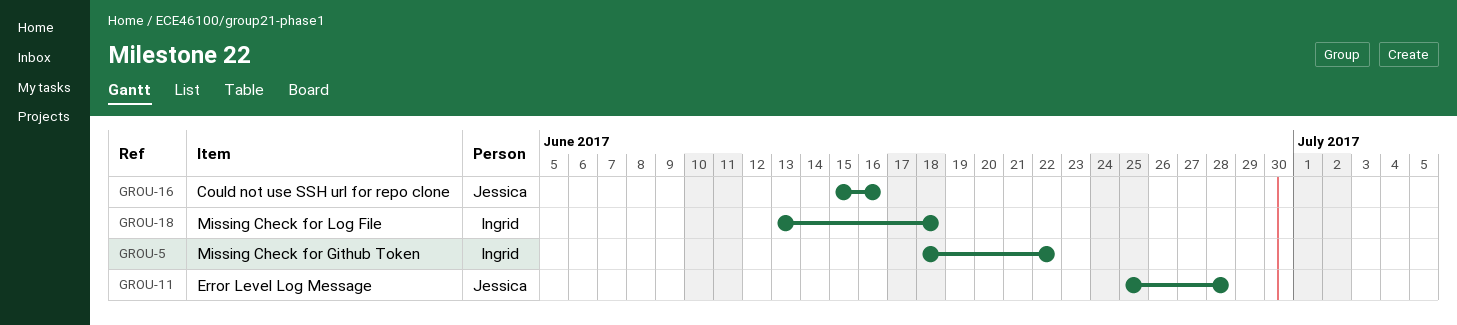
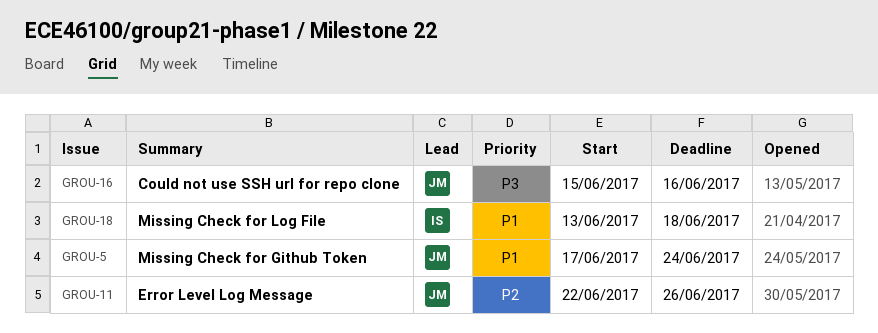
GROU-5, owner: Ingrid -> Jessica
GROU-5, start: Jun 18 -> Jun 17
GROU-5, due: Jun 22 -> Jun 24
GROU-11, start: Jun 25 -> Jun 22
GROU-11, due: Jun 28 -> Jun 26

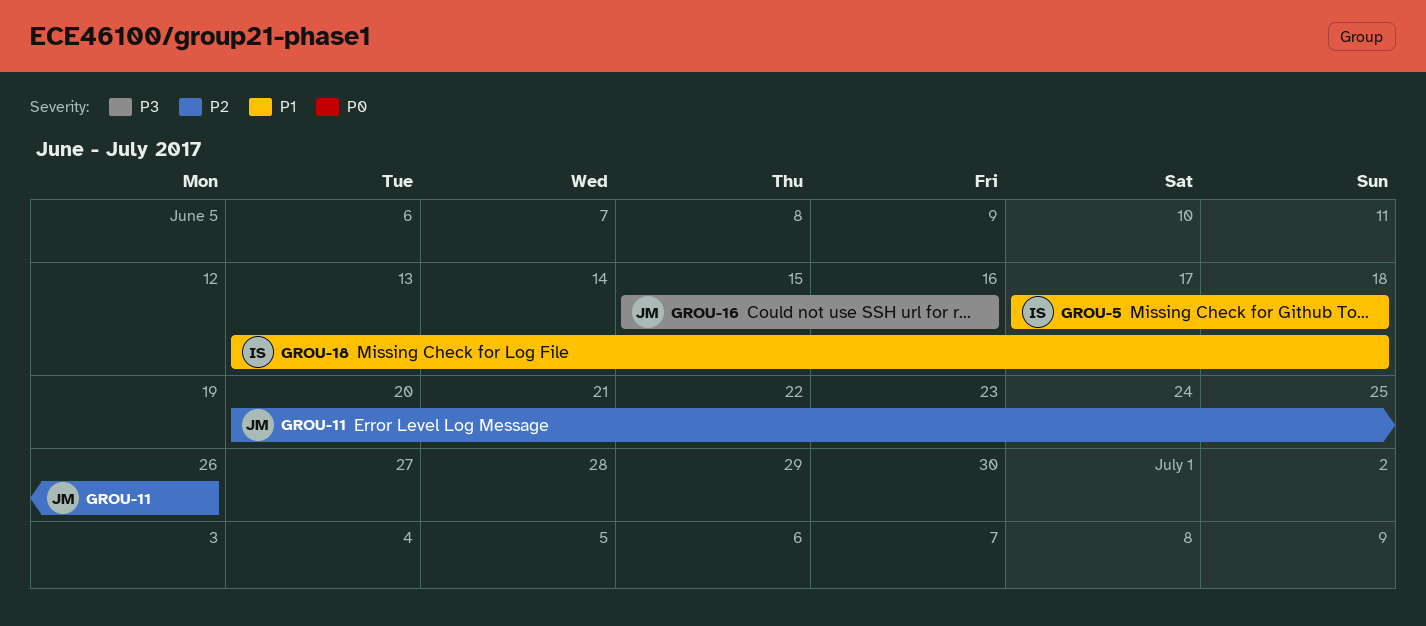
GROU-5, owner: JM -> IS
GROU-5, due: Jun 24 -> Jun 18
GROU-11, start: Jun 22 -> Jun 20

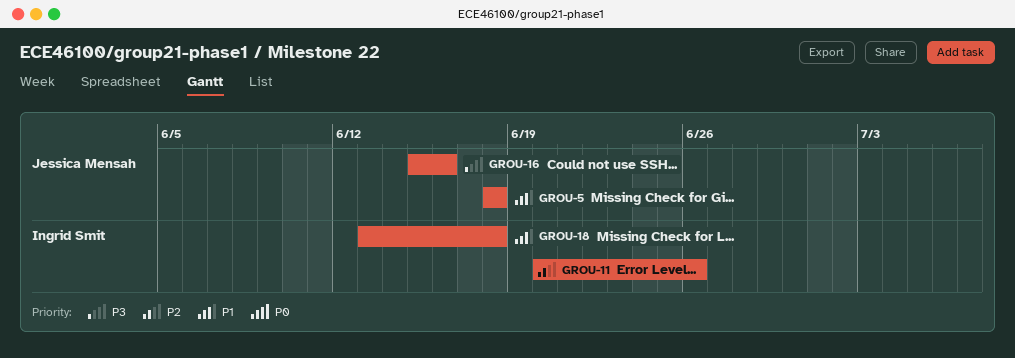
GROU-5, owner: Ingrid Smit -> Jessica Mensah
GROU-5, start: Jun 17 -> Jun 18
GROU-11, owner: Jessica Mensah -> Ingrid Smit

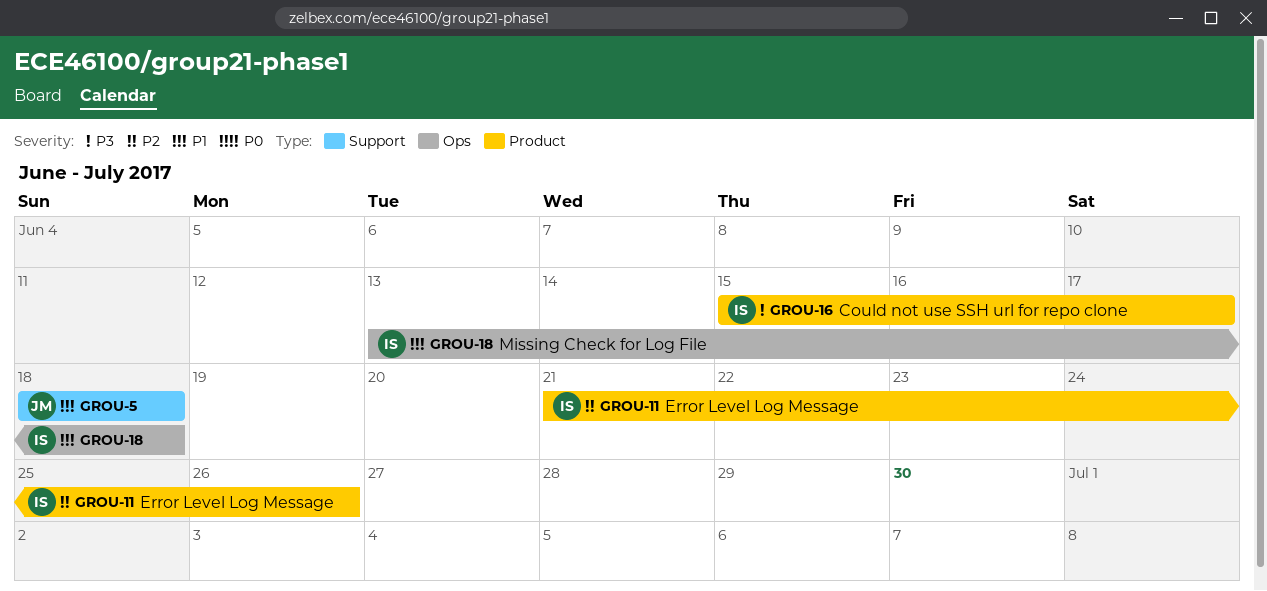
GROU-11, start: Jun 20 -> Jun 21
GROU-16, owner: Jessica Mensah -> Ingrid Smit
GROU-16, due: Jun 16 -> Jun 17

